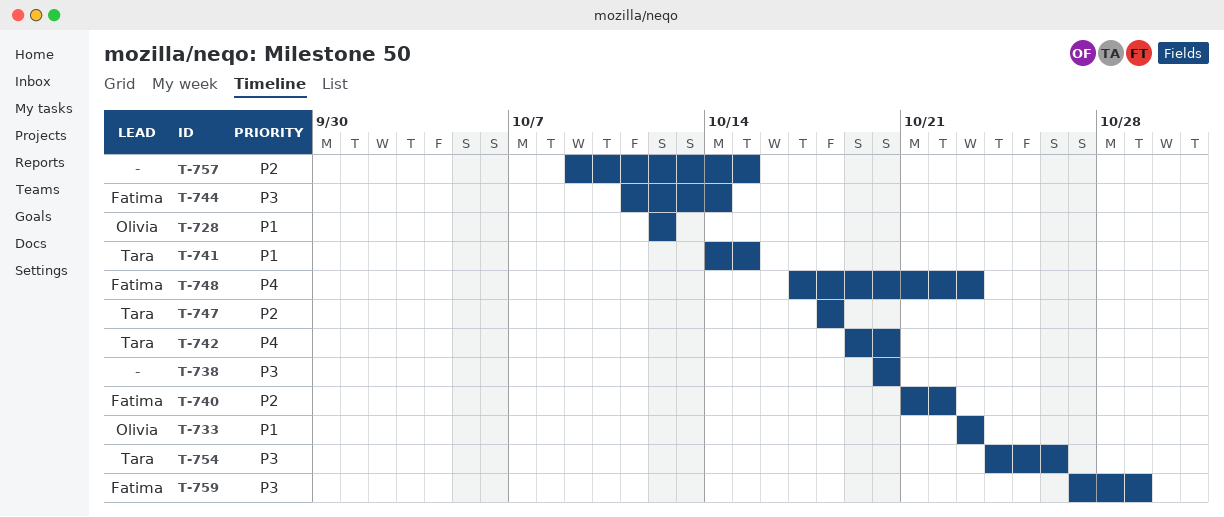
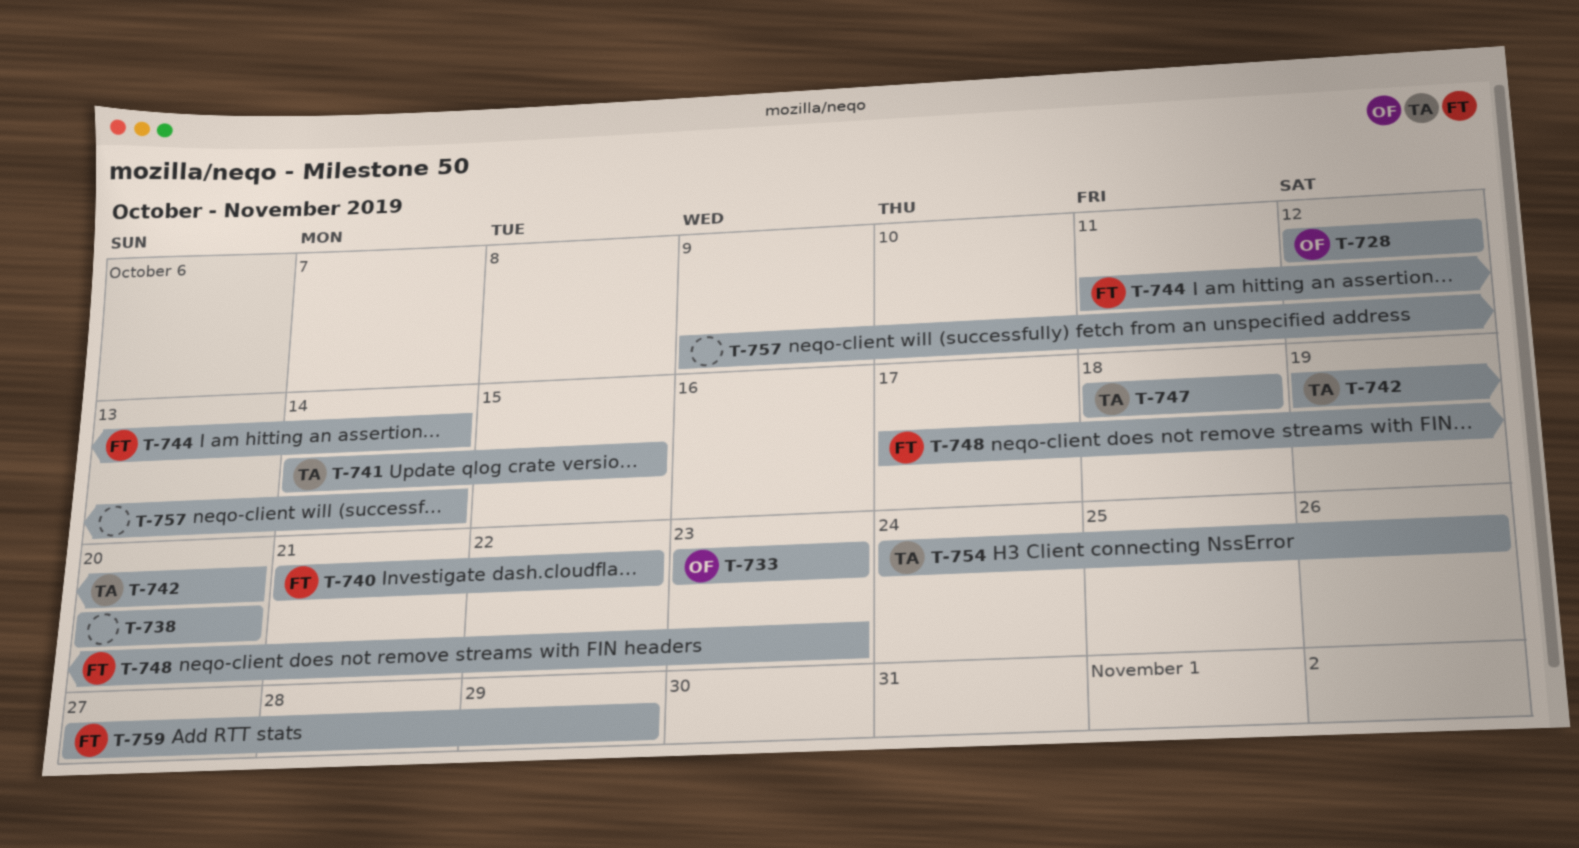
T-757, due: Oct 15 -> Oct 14

